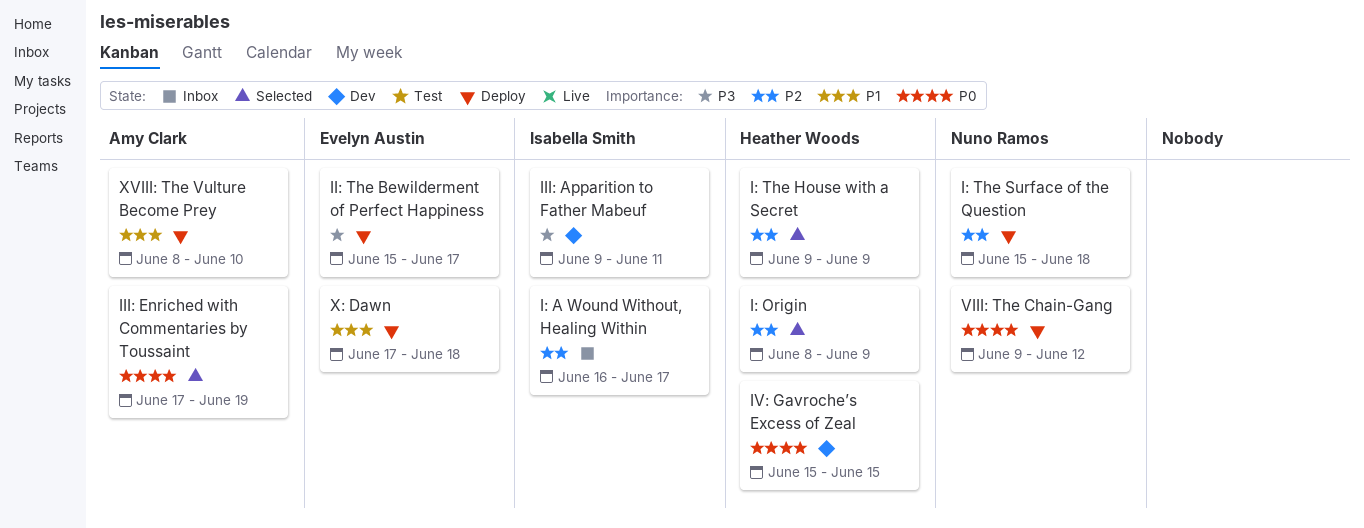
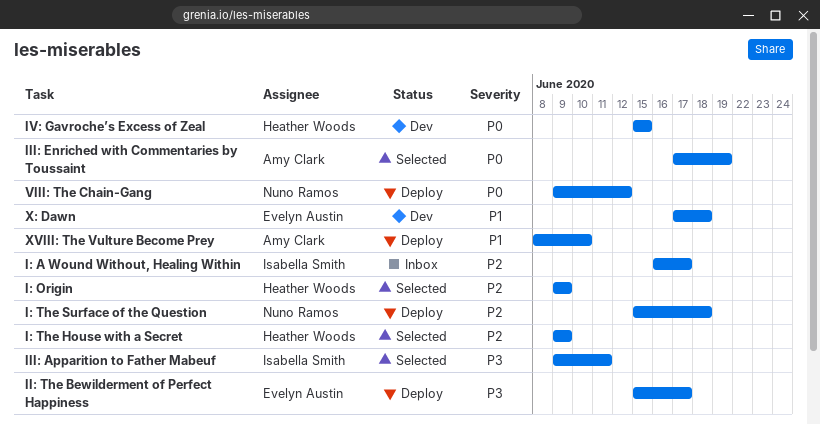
I: Origin, start: Jun 8 -> Jun 9
III: Apparition to Father Mabeuf, status: Dev -> Selected
X: Dawn, status: Deploy -> Dev

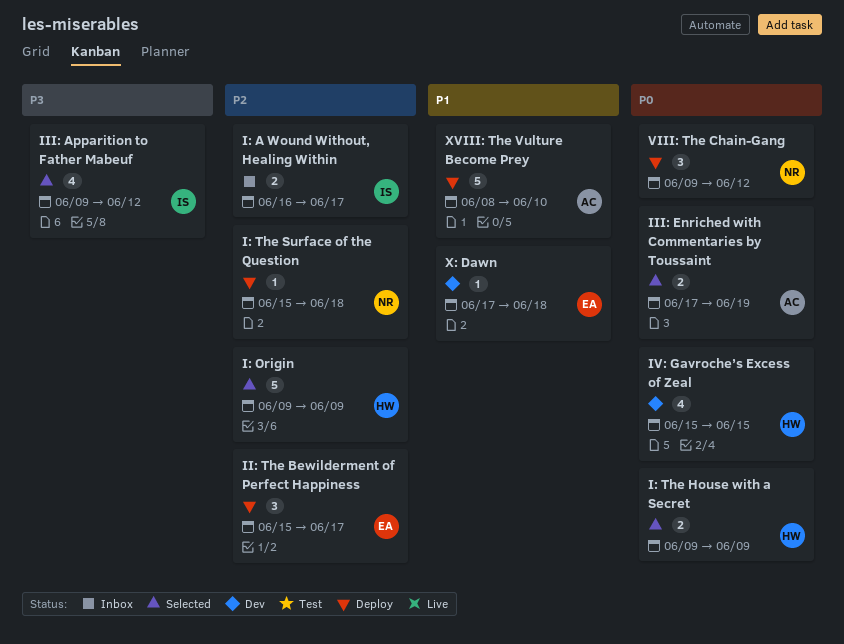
I: The House with a Secret, priority: P2 -> P0
II: The Bewilderment of Perfect Happiness, priority: P3 -> P2
III: Apparition to Father Mabeuf, due: Jun 11 -> Jun 12

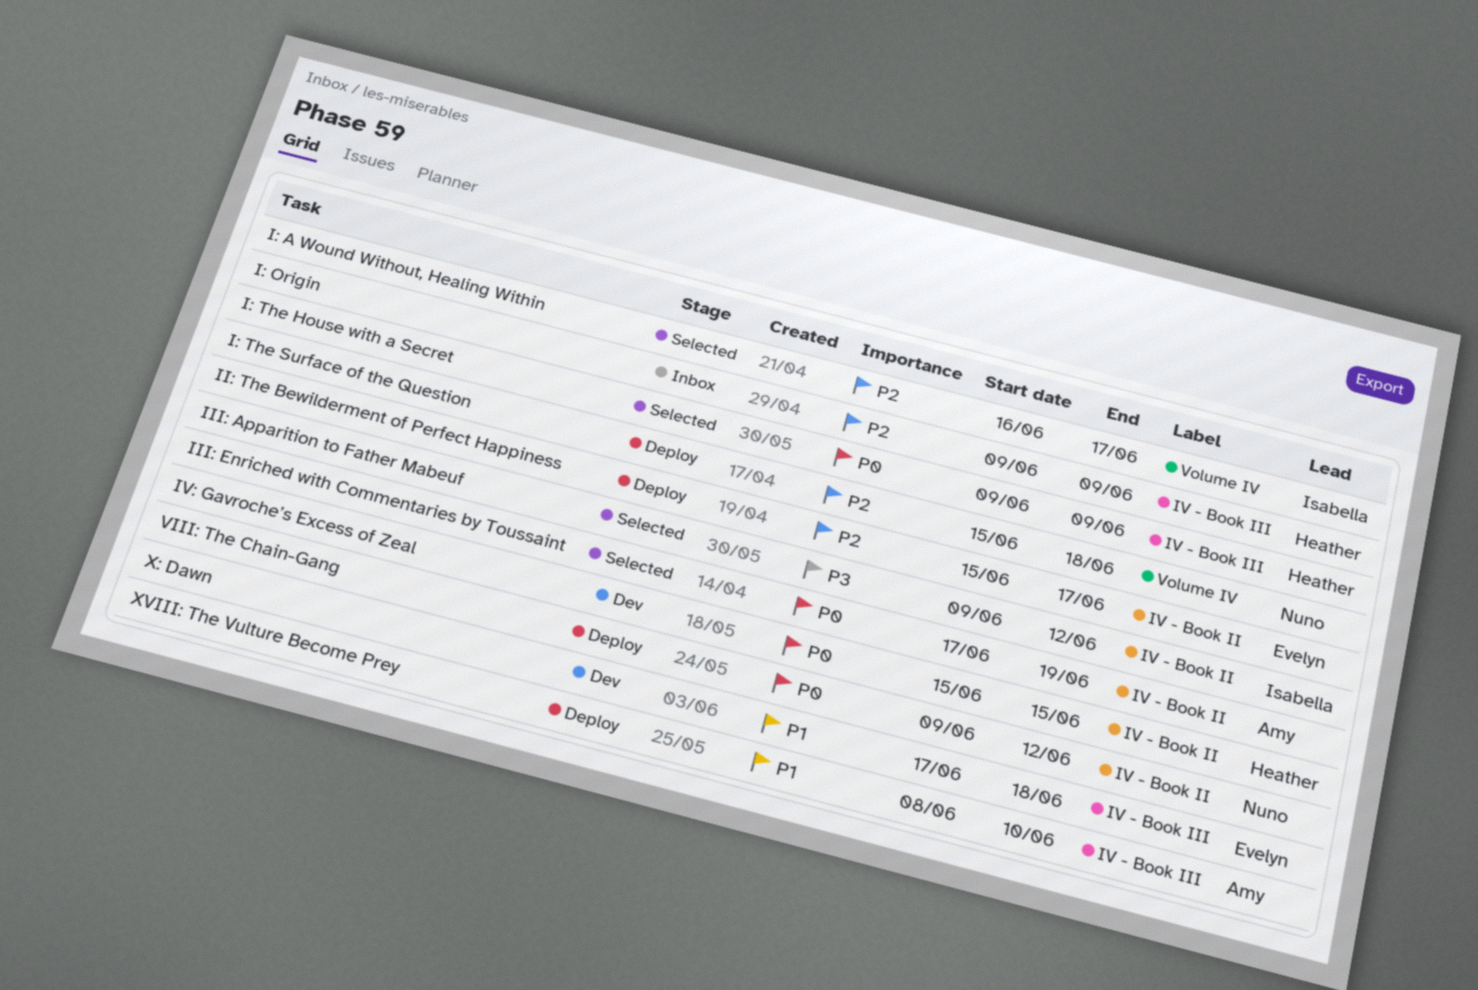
I: A Wound Without, Healing Within, status: Inbox -> Selected
I: Origin, status: Selected -> Inbox

